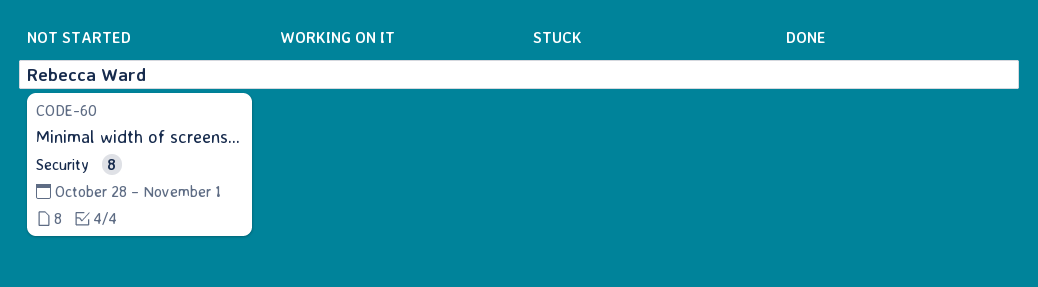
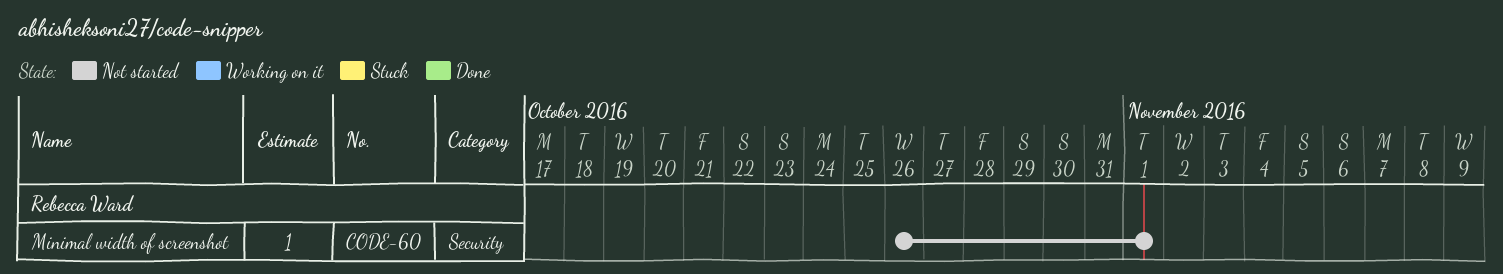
CODE-60, estimate: 8 -> 1
CODE-60, start: Oct 28 -> Oct 26

